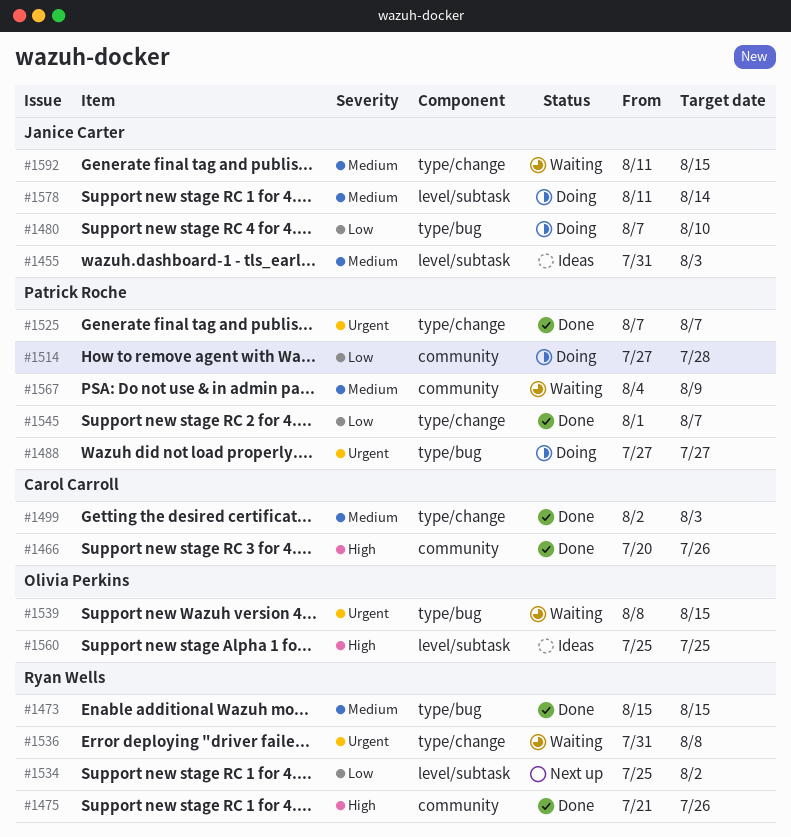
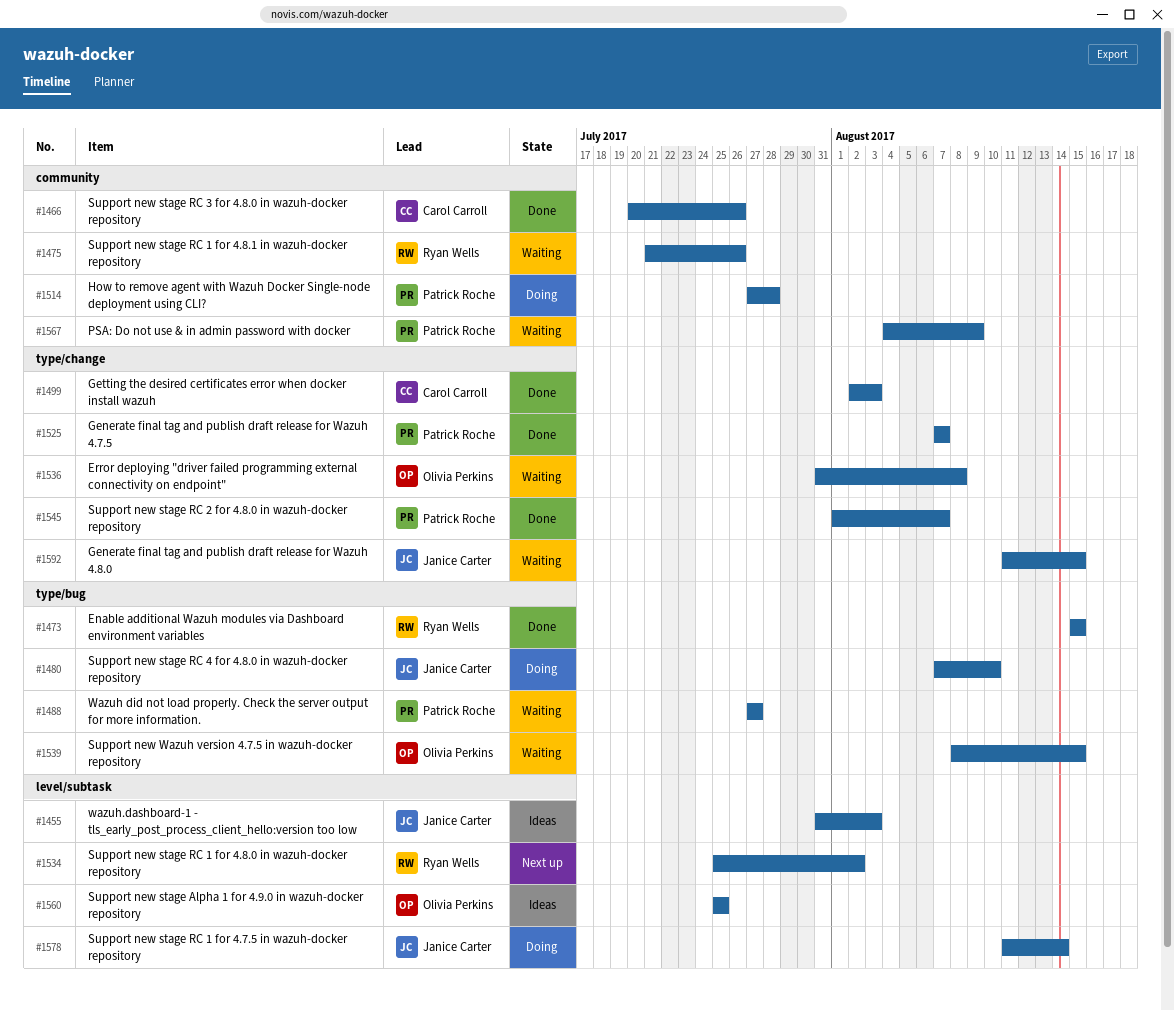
#1475, status: Done -> Waiting
#1488, status: Doing -> Waiting
#1536, owner: Ryan Wells -> Olivia Perkins

